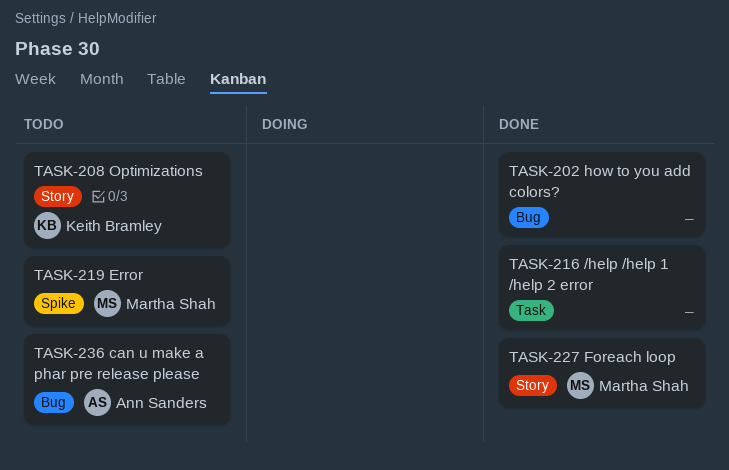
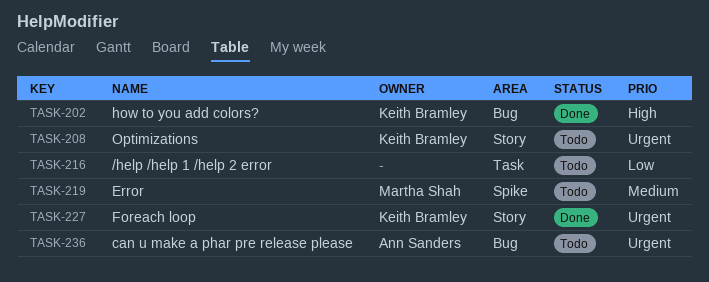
TASK-202, owner: none -> Keith Bramley
TASK-216, status: Done -> Todo
TASK-227, owner: Martha Shah -> Keith Bramley

